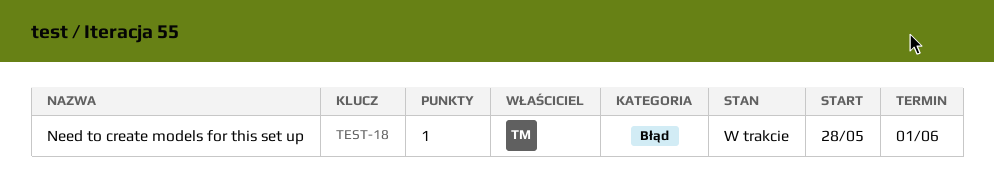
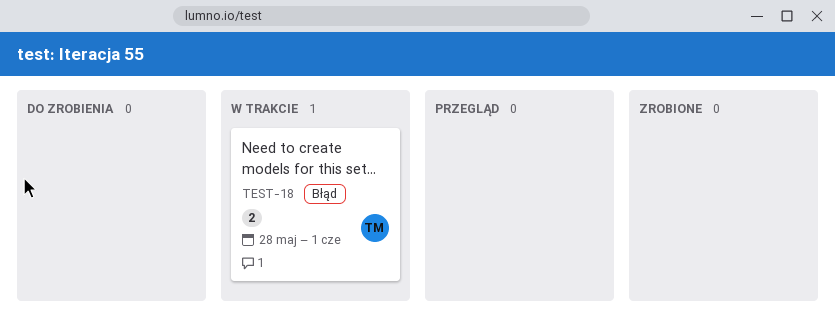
TEST-18, estimate: 1 -> 2

